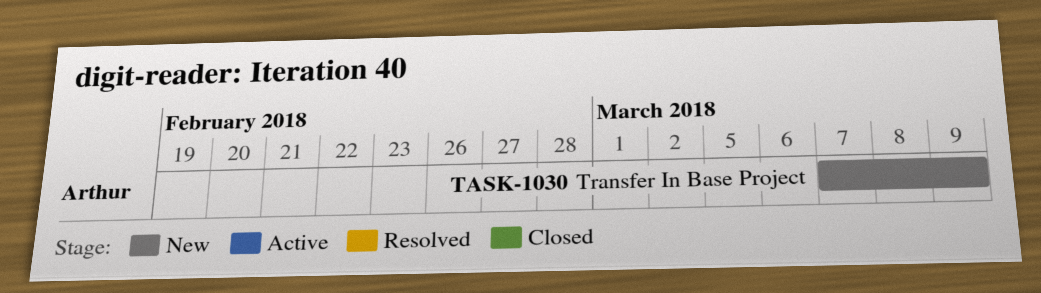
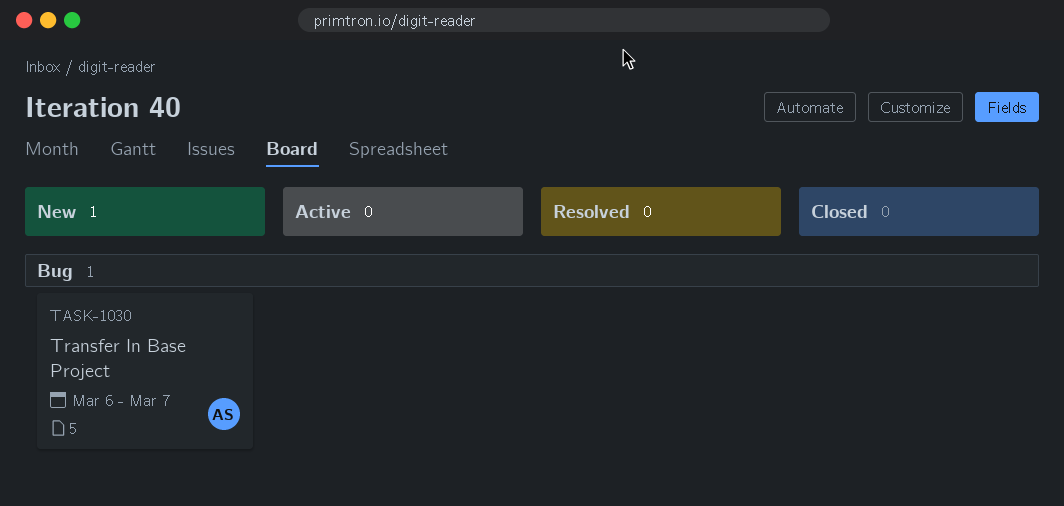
TASK-1030, start: Mar 7 -> Mar 6
TASK-1030, due: Mar 9 -> Mar 7

